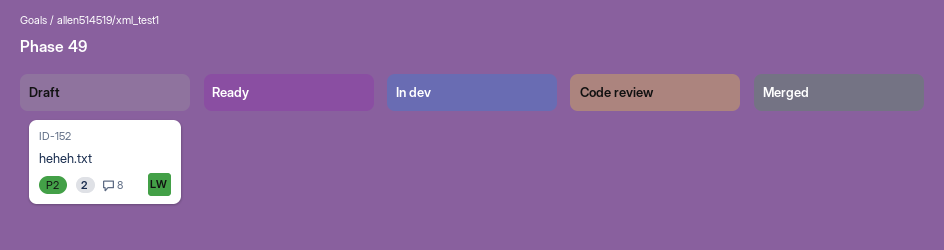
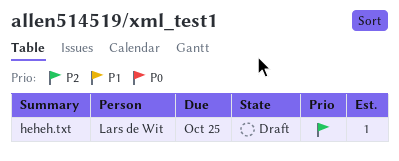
heheh.txt, estimate: 2 -> 1

